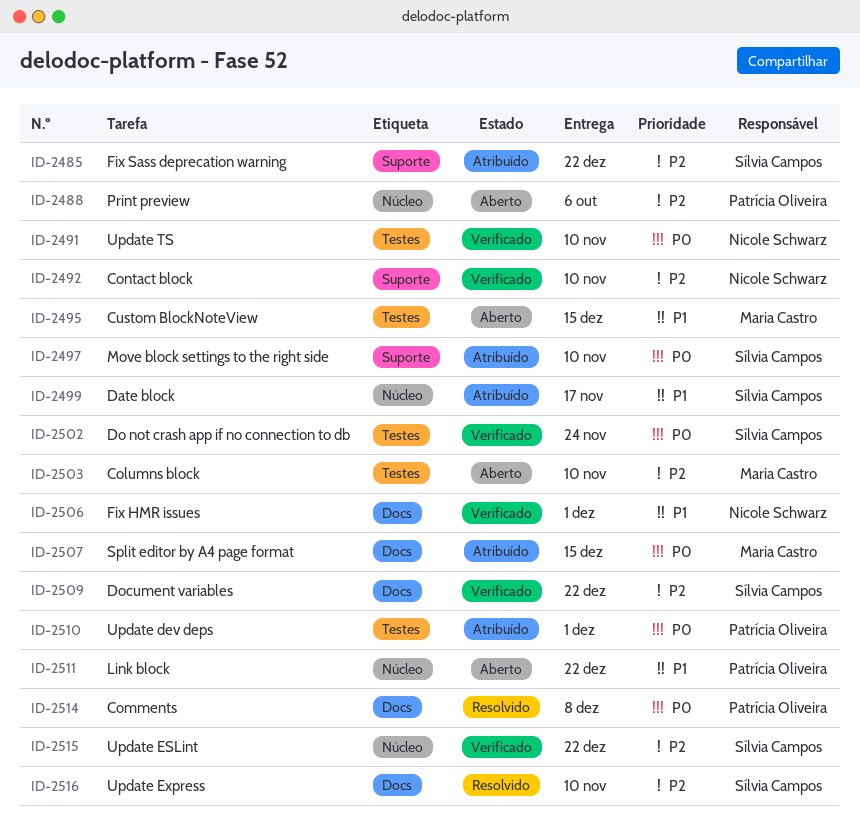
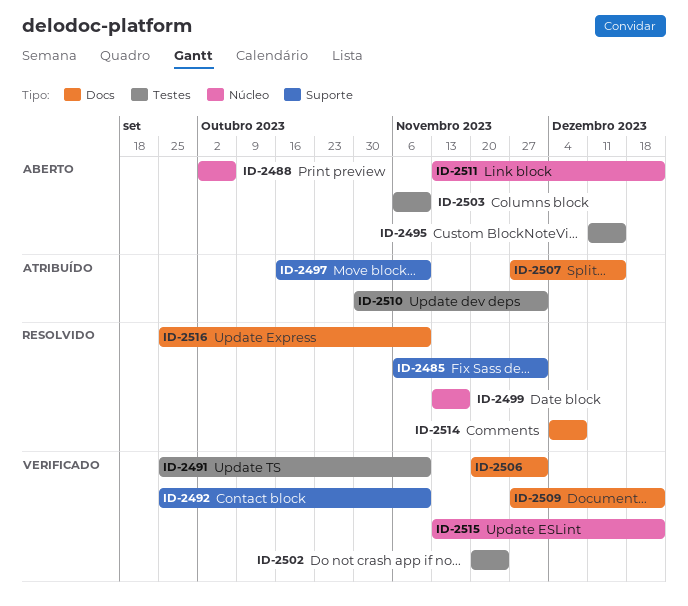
ID-2485, status: Atribuído -> Resolvido
ID-2485, due: Dec 22 -> Dec 1
ID-2499, status: Atribuído -> Resolvido

